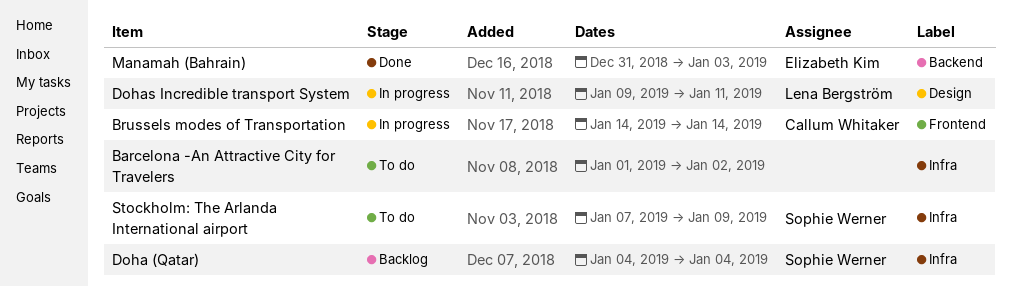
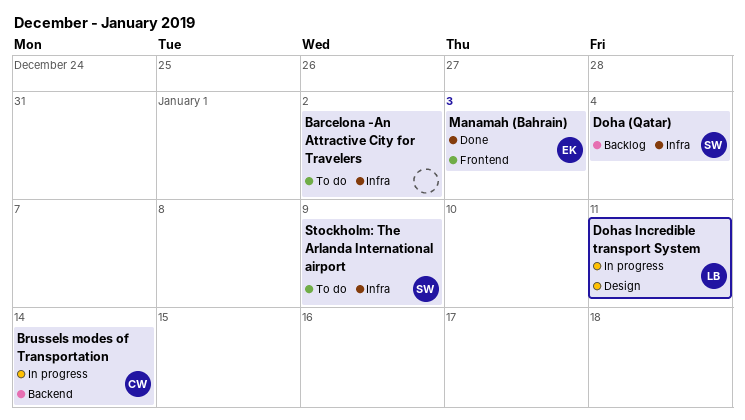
Brussels modes of Transportation, label: Frontend -> Backend
Manamah (Bahrain), label: Backend -> Frontend

